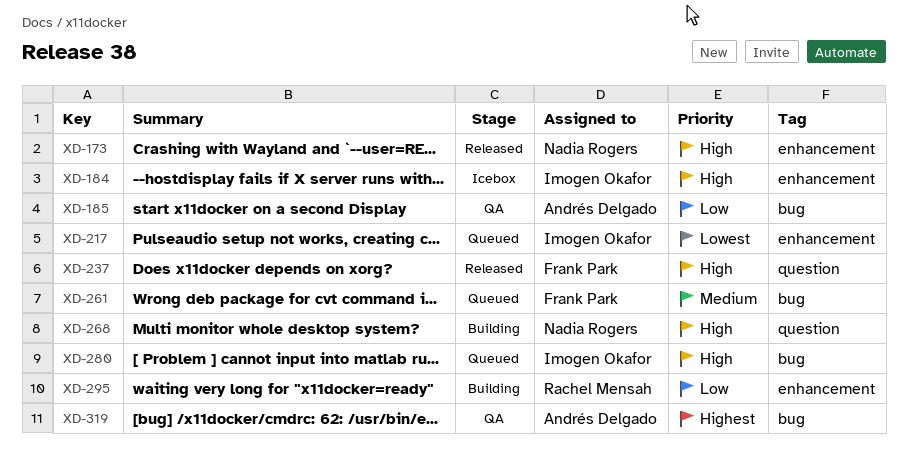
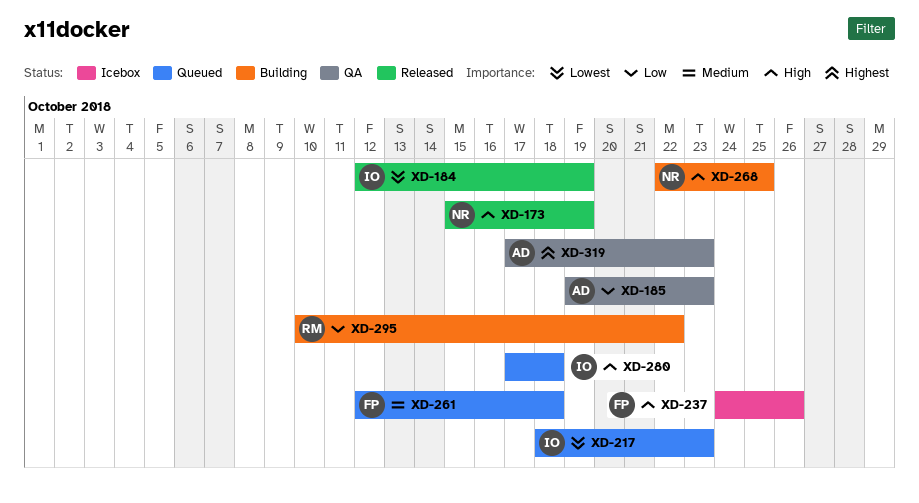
XD-184, status: Icebox -> Released
XD-184, priority: High -> Lowest
XD-237, status: Released -> Icebox

